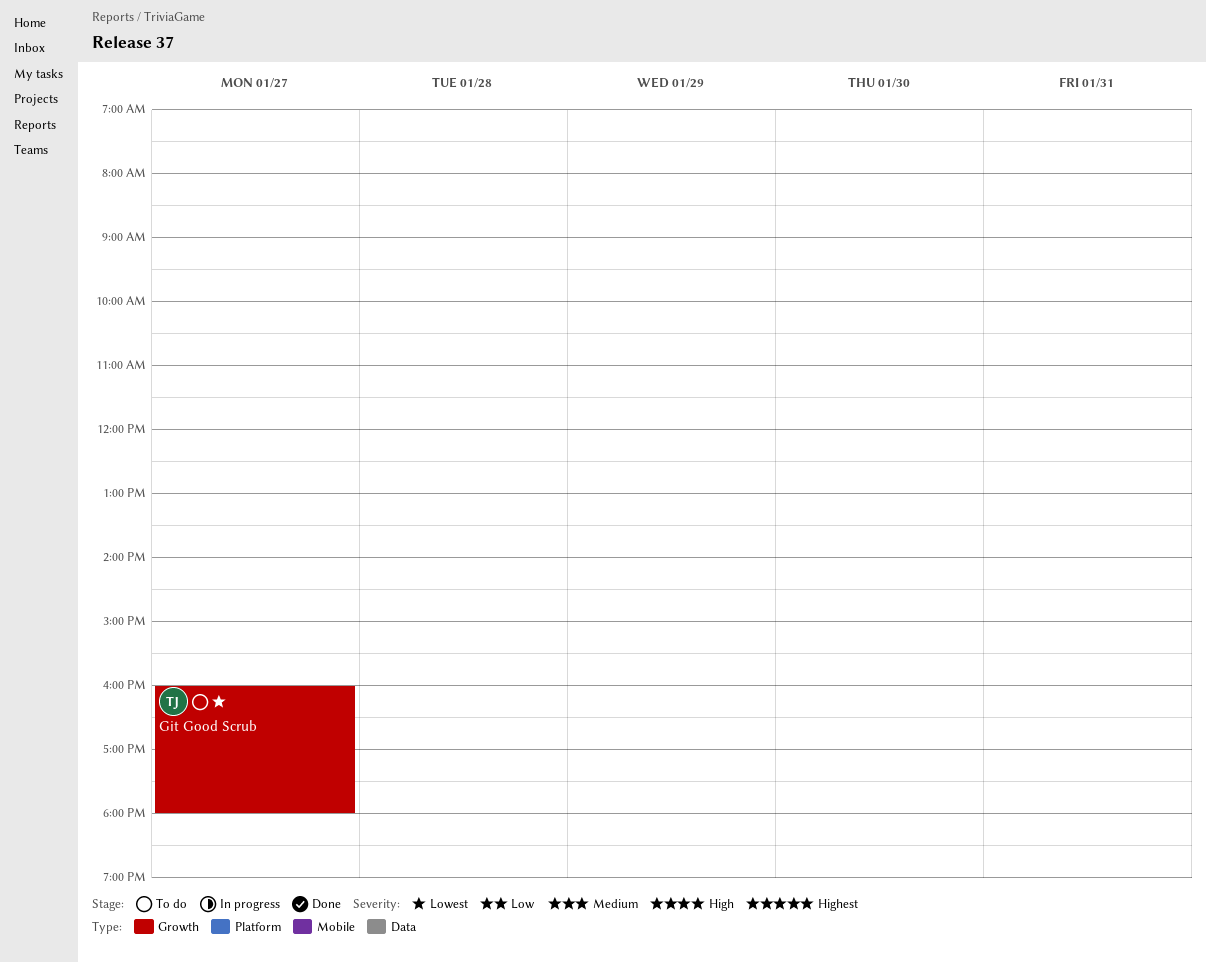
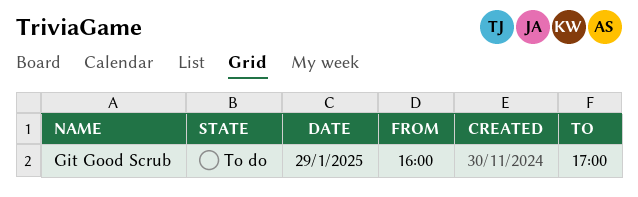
Git Good Scrub, day: Jan 27 -> Jan 29
Git Good Scrub, ends: 18:00 -> 17:00

